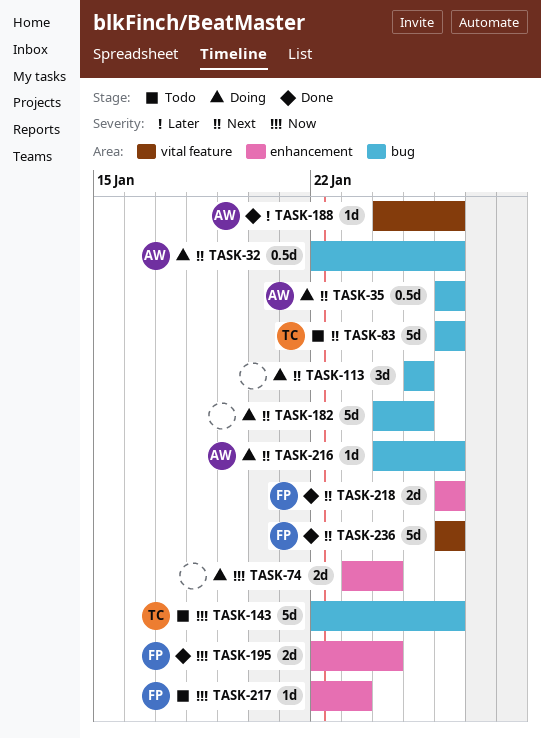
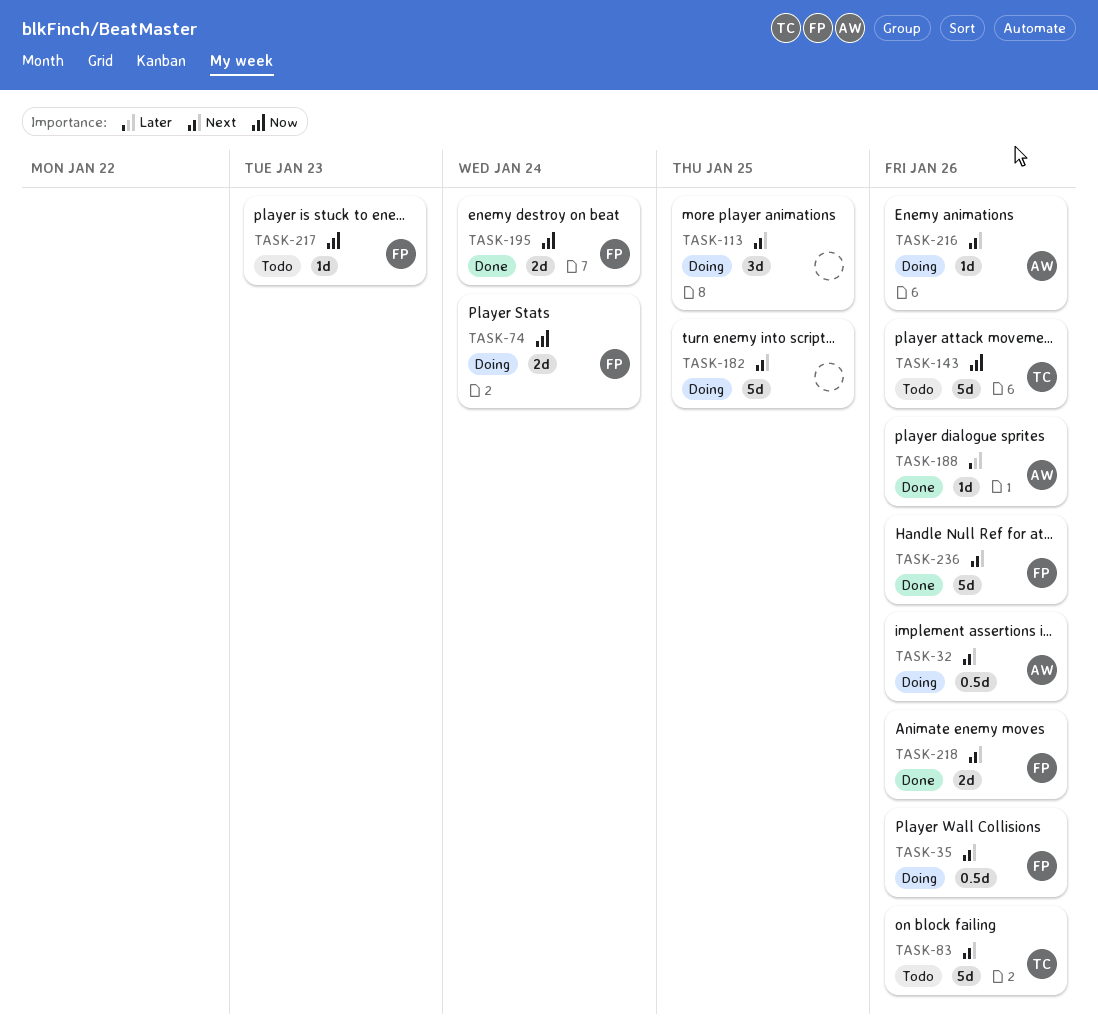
TASK-35, owner: AW -> FP
TASK-74, owner: none -> FP

